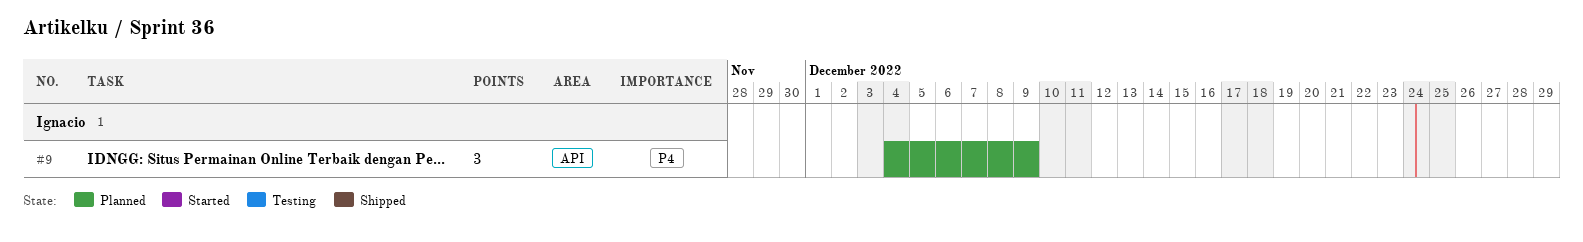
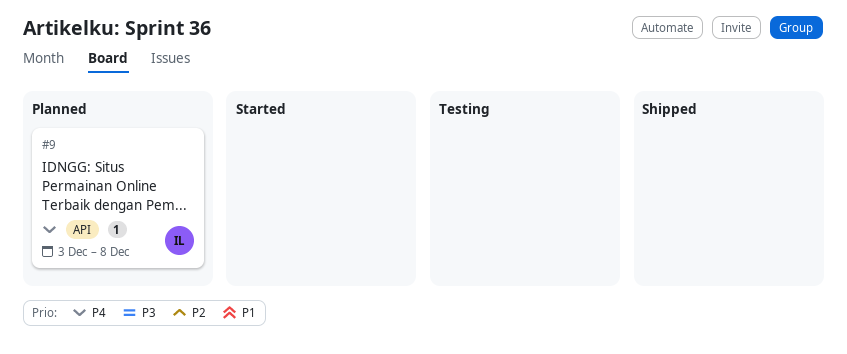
#9, estimate: 3 -> 1
#9, start: Dec 4 -> Dec 3
#9, due: Dec 9 -> Dec 8

